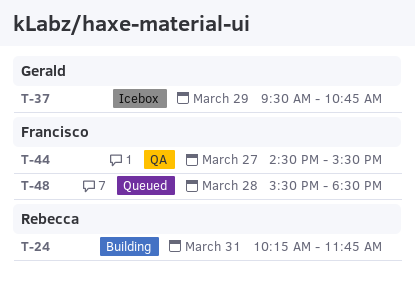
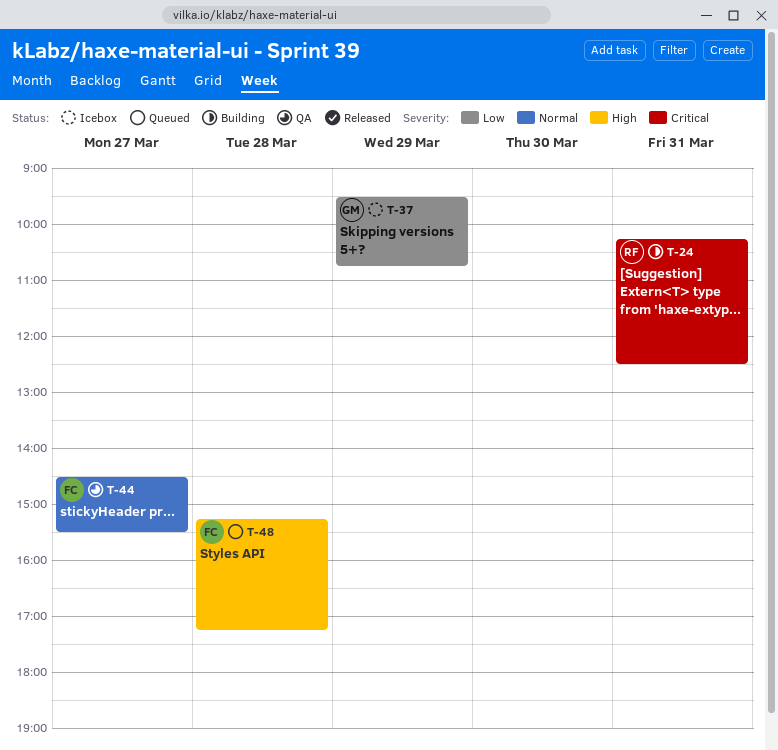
T-24, ends: 11:45 -> 12:30
T-48, begins: 15:30 -> 15:15
T-48, ends: 18:30 -> 17:15

